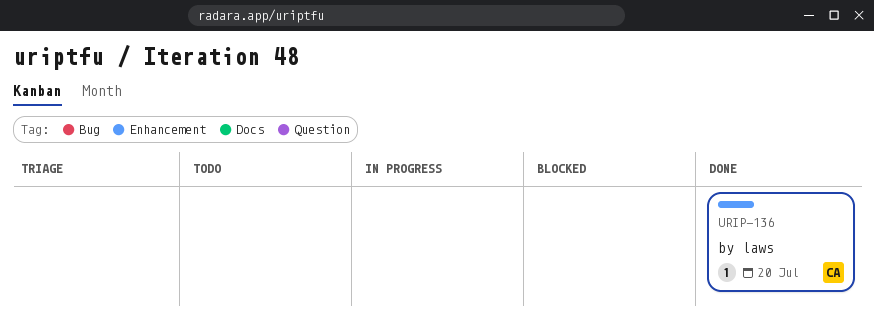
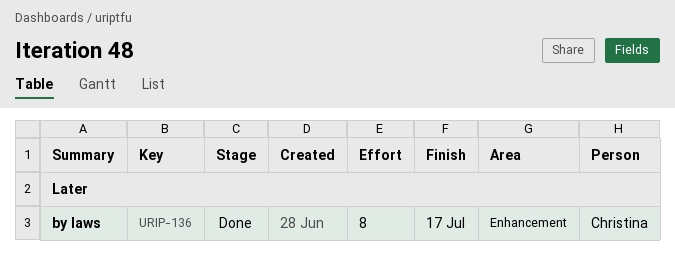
URIP-136, estimate: 1 -> 8
URIP-136, due: Jul 20 -> Jul 17

